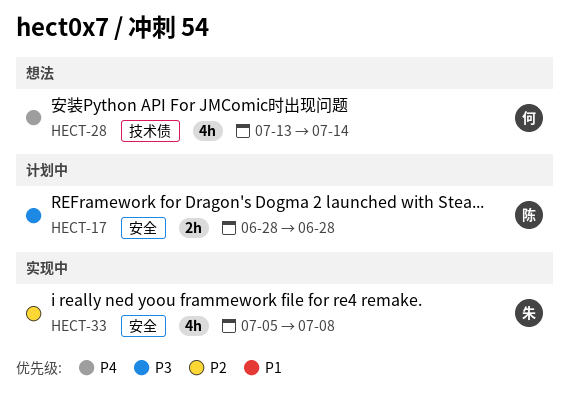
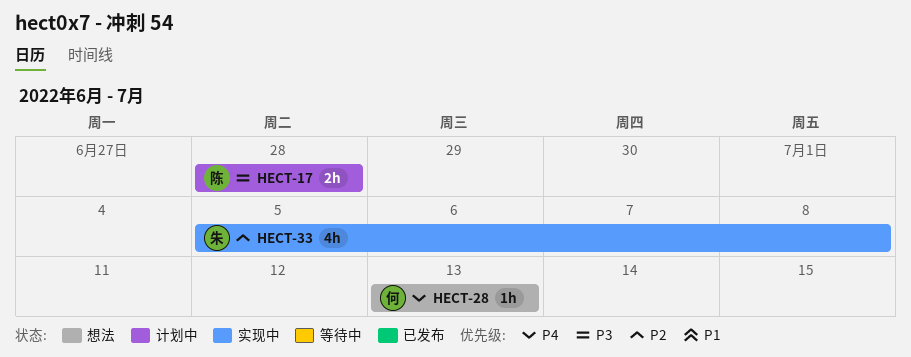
HECT-28, estimate: 4h -> 1h
HECT-28, due: Jul 14 -> Jul 13

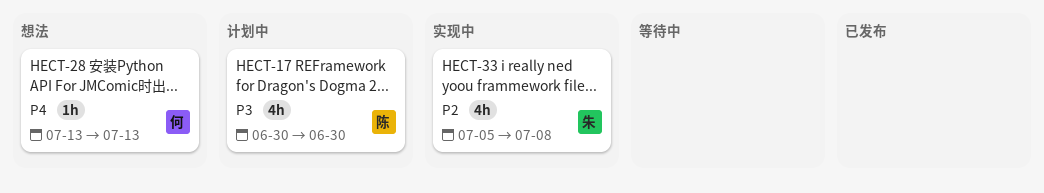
HECT-17, estimate: 2h -> 4h
HECT-17, start: Jun 28 -> Jun 30
HECT-17, due: Jun 28 -> Jun 30

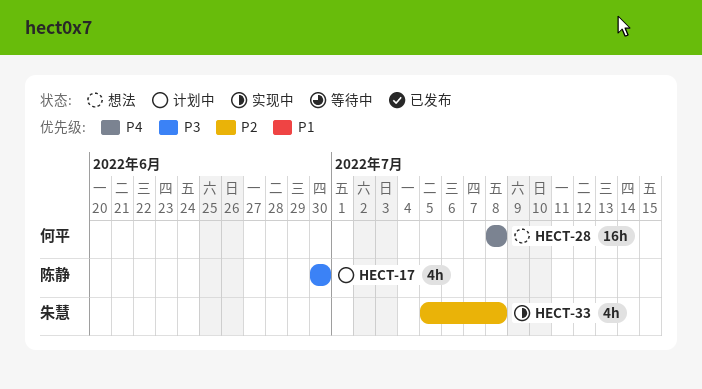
HECT-28, estimate: 1h -> 16h
HECT-28, start: Jul 13 -> Jul 8
HECT-28, due: Jul 13 -> Jul 8

